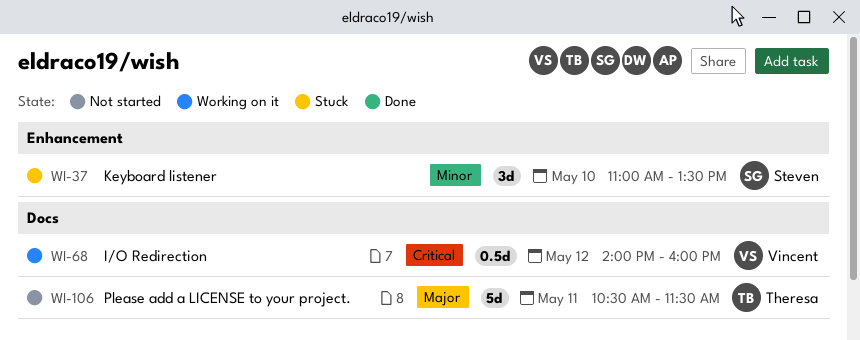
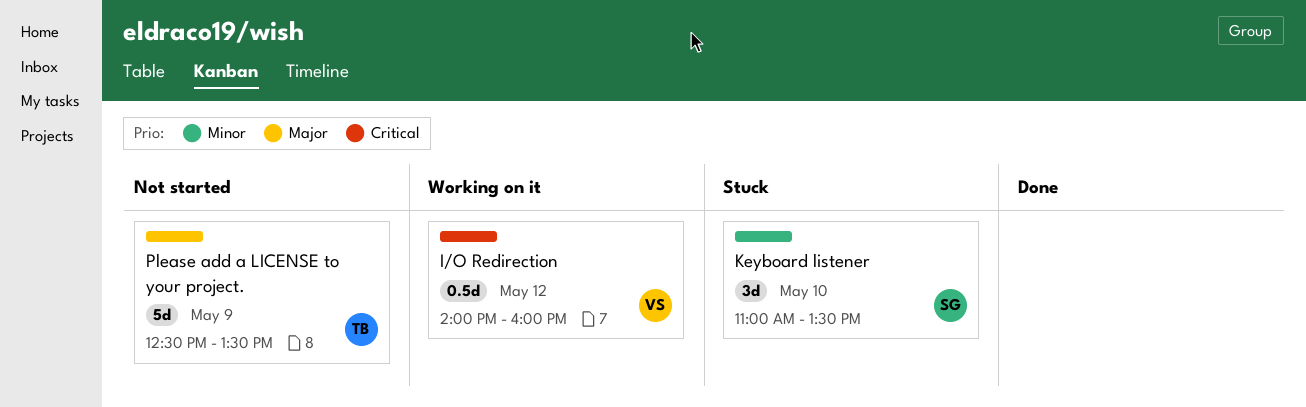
Please add a LICENSE to your project., day: May 11 -> May 9
Please add a LICENSE to your project., begins: 10:30 -> 12:30
Please add a LICENSE to your project., ends: 11:30 -> 13:30

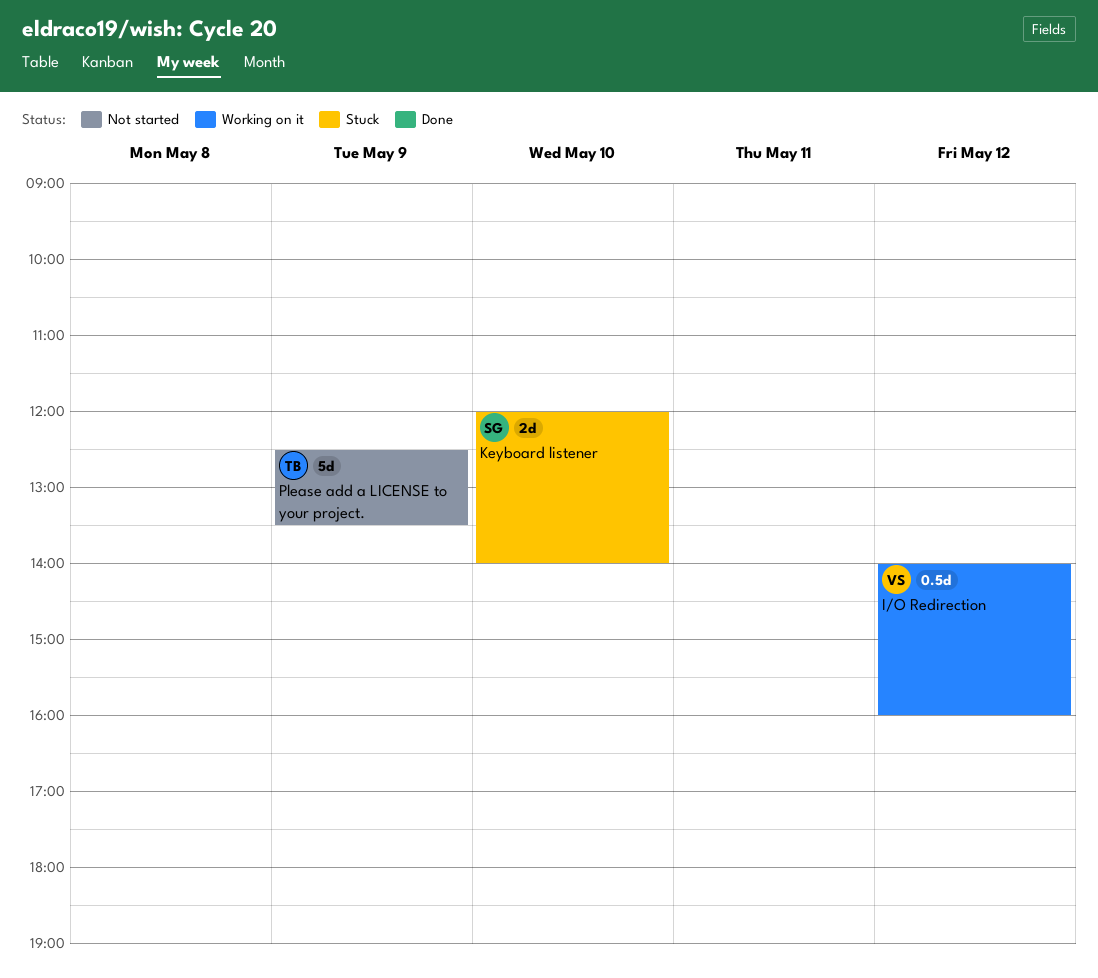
Keyboard listener, estimate: 3d -> 2d
Keyboard listener, begins: 11:00 -> 12:00
Keyboard listener, ends: 13:30 -> 14:00

